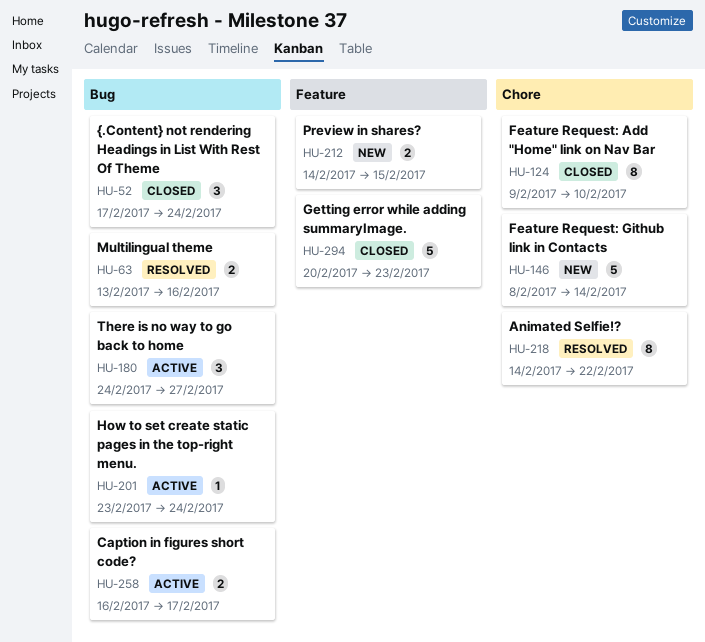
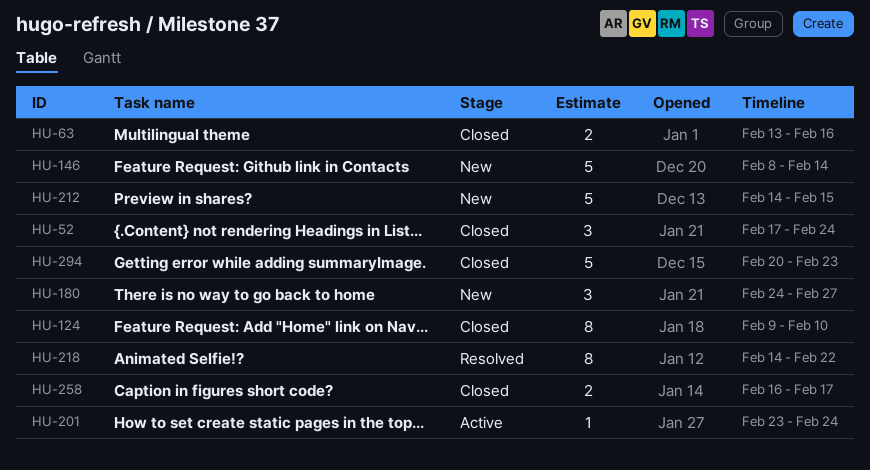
HU-63, status: Resolved -> Closed
HU-180, status: Active -> New
HU-212, estimate: 2 -> 5
HU-258, status: Active -> Closed

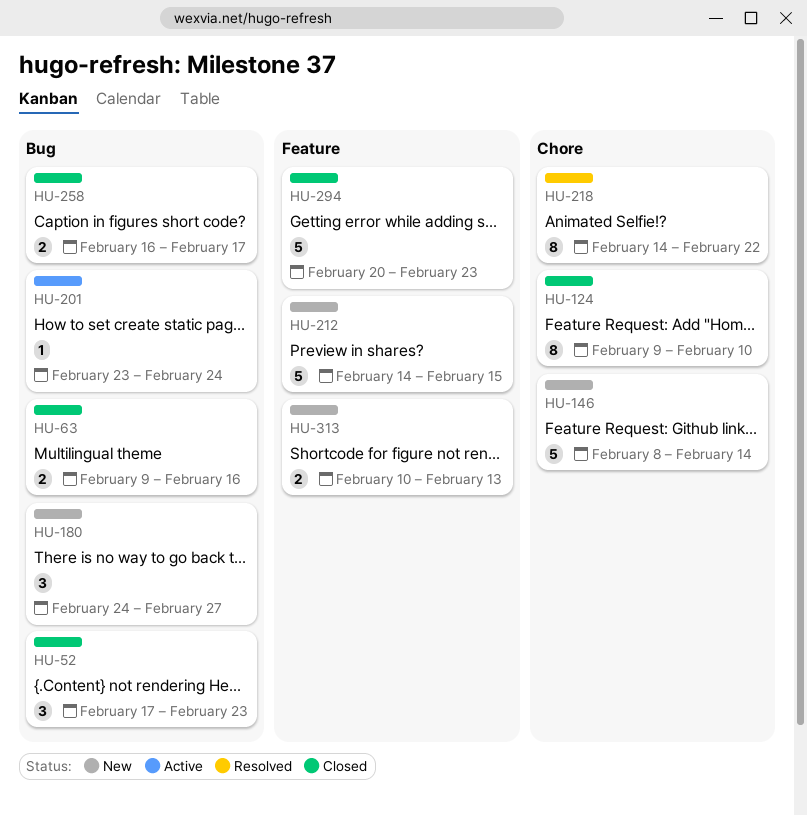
HU-52, due: Feb 24 -> Feb 23
HU-63, start: Feb 13 -> Feb 9
HU-313: none -> present

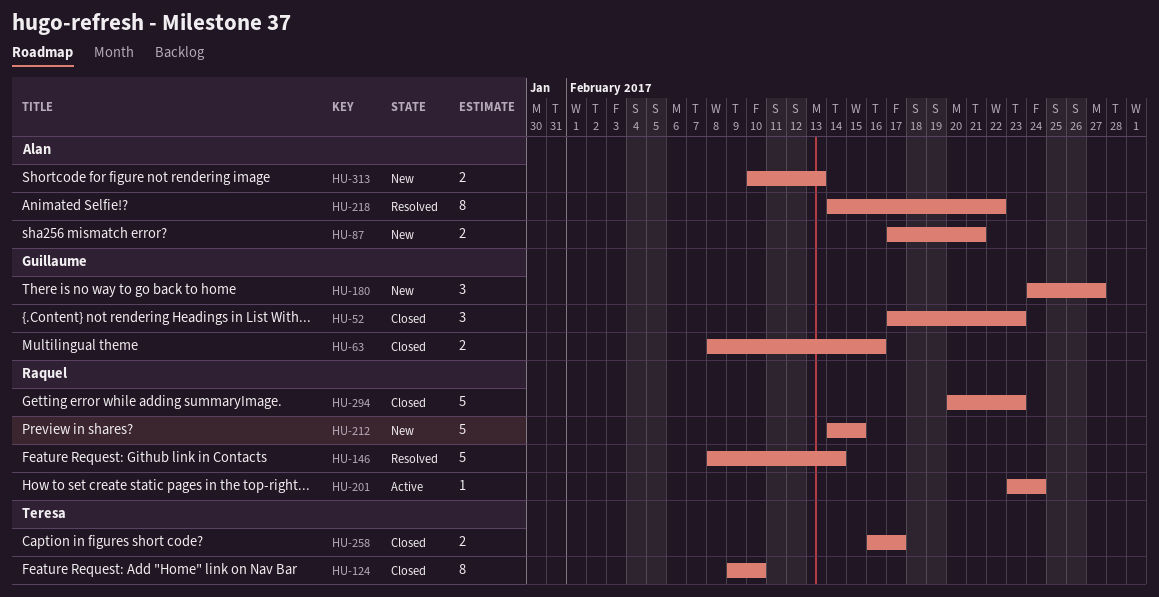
HU-63, start: Feb 9 -> Feb 8
HU-87: none -> present
HU-146, status: New -> Resolved

